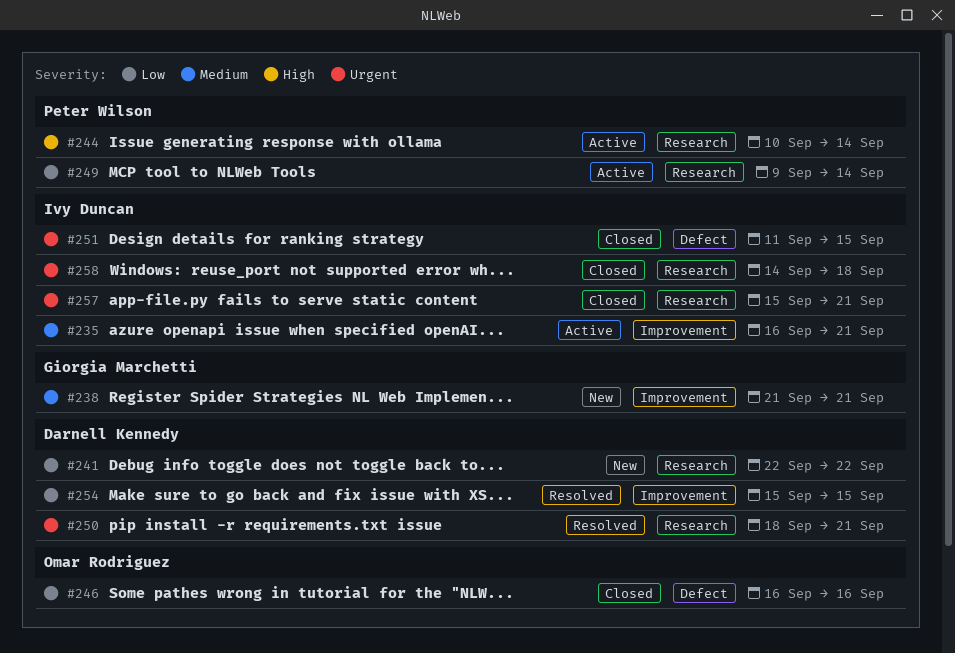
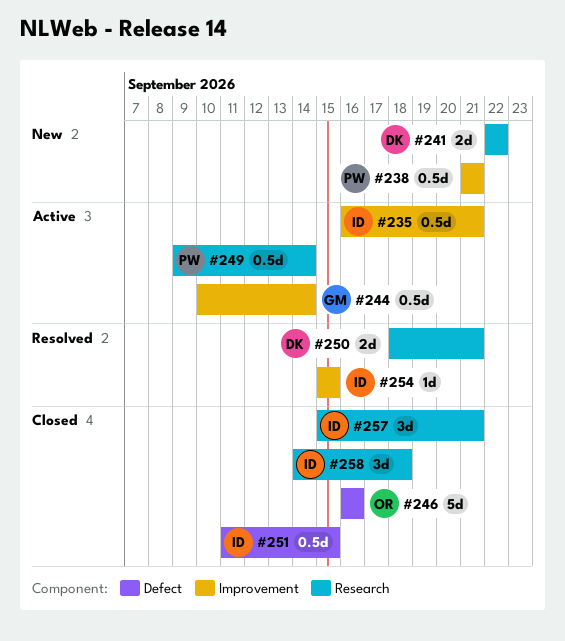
#238, owner: Giorgia Marchetti -> Peter Wilson
#244, owner: Peter Wilson -> Giorgia Marchetti
#244, label: Research -> Improvement
#254, owner: Darnell Kennedy -> Ivy Duncan

